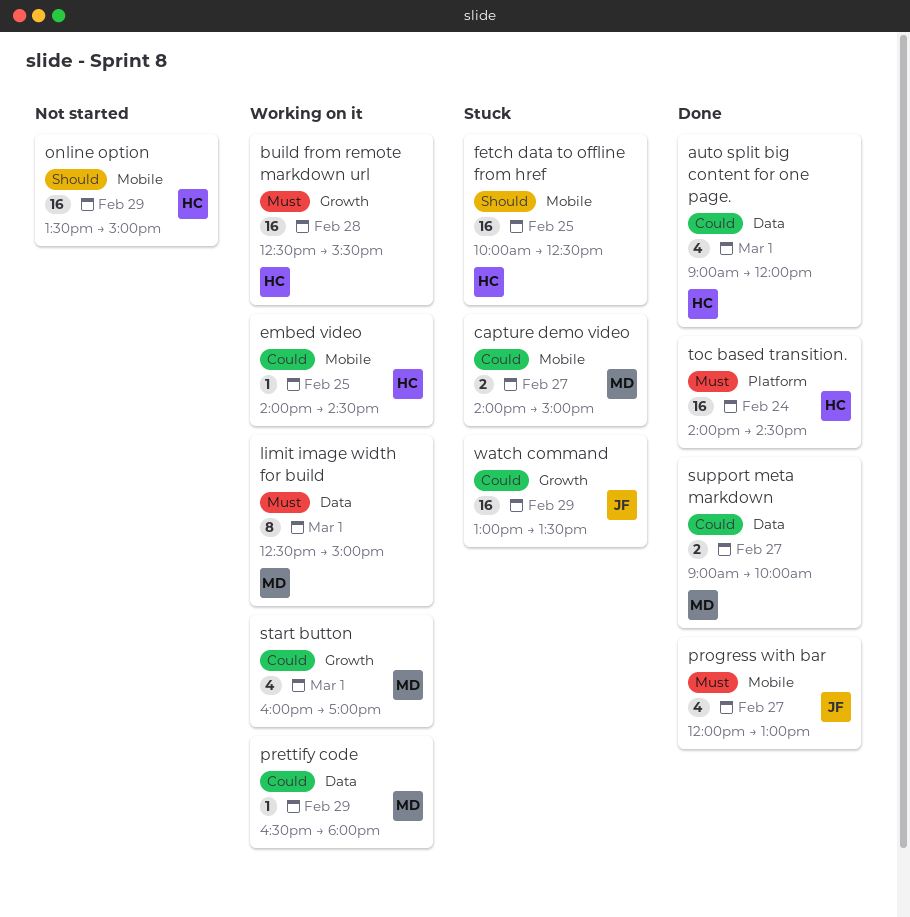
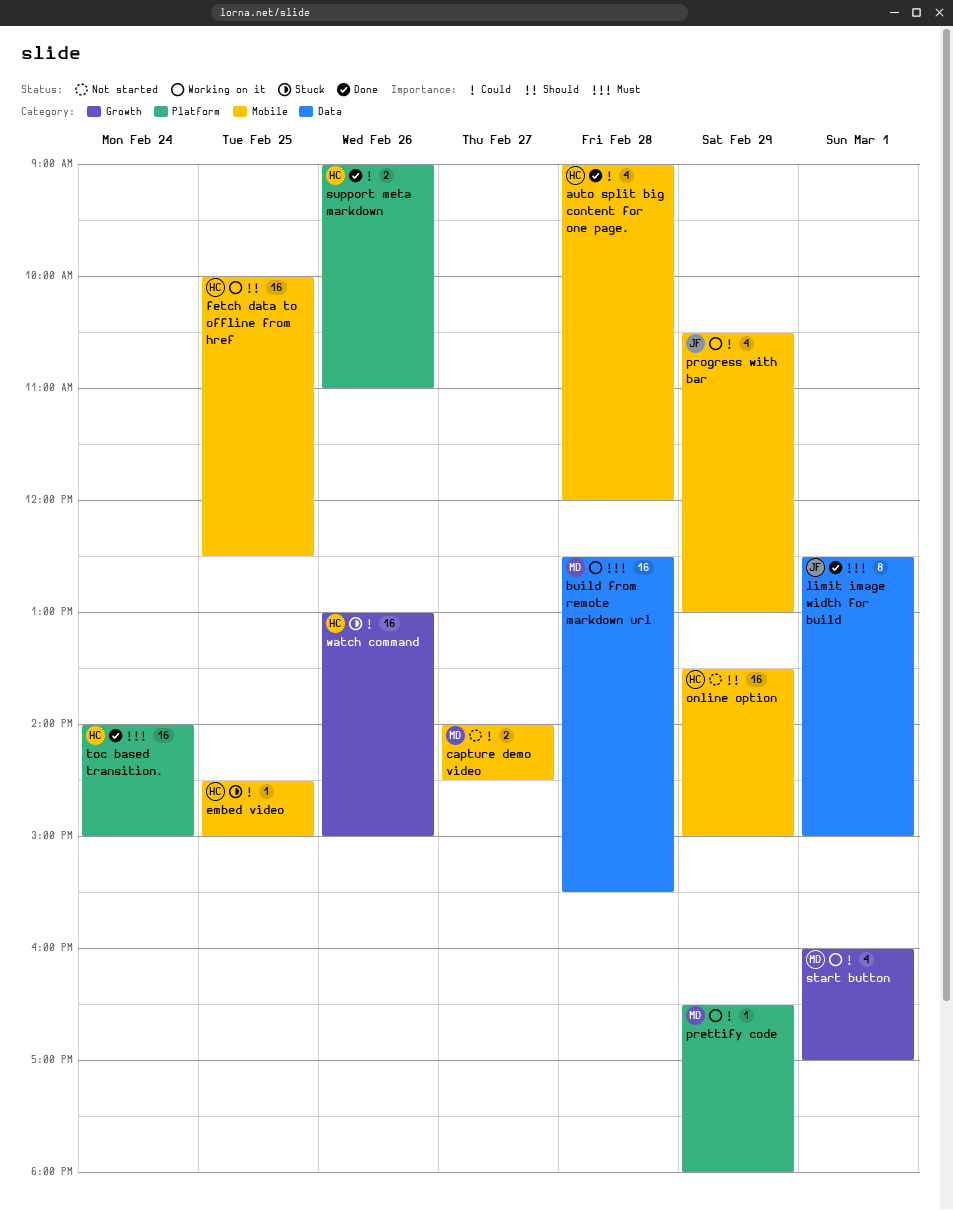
auto split big content for one page., label: Data -> Mobile
auto split big content for one page., day: Mar 1 -> Feb 28
build from remote markdown url, owner: HC -> MD
build from remote markdown url, label: Growth -> Data
capture demo video, status: Stuck -> Not started
capture demo video, ends: 15:00 -> 14:30
embed video, status: Working on it -> Stuck
embed video, begins: 14:00 -> 14:30
embed video, ends: 14:30 -> 15:00
fetch data to offline from href, status: Stuck -> Working on it
limit image width for build, status: Working on it -> Done
limit image width for build, owner: MD -> JF
prettify code, label: Data -> Platform
progress with bar, status: Done -> Working on it
progress with bar, priority: Must -> Could
progress with bar, day: Feb 27 -> Feb 29
progress with bar, begins: 12:00 -> 10:30
support meta markdown, owner: MD -> HC
support meta markdown, label: Data -> Platform
support meta markdown, day: Feb 27 -> Feb 26
support meta markdown, ends: 10:00 -> 11:00
toc based transition., ends: 14:30 -> 15:00
watch command, owner: JF -> HC
watch command, day: Feb 29 -> Feb 26
watch command, ends: 13:30 -> 15:00

